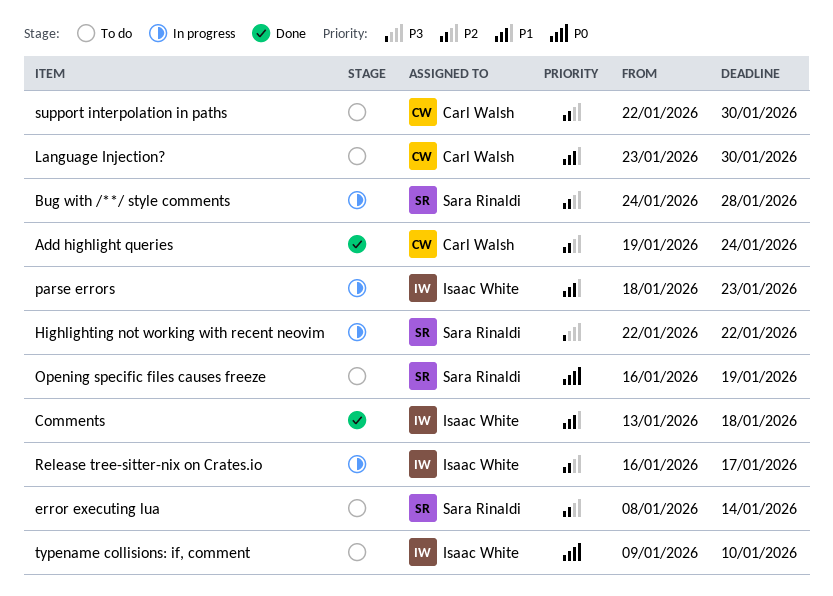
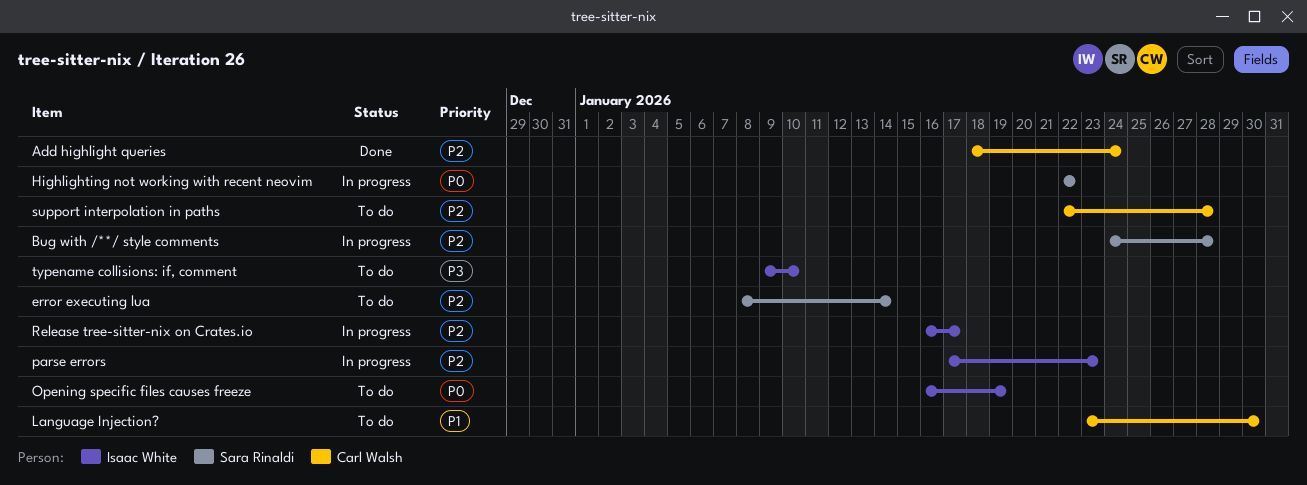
Add highlight queries, start: Jan 19 -> Jan 18
Comments: present -> none
Highlighting not working with recent neovim, priority: P3 -> P0
Opening specific files causes freeze, owner: Sara Rinaldi -> Isaac White
parse errors, priority: P1 -> P2
parse errors, start: Jan 18 -> Jan 17
support interpolation in paths, due: Jan 30 -> Jan 28
typename collisions: if, comment, priority: P0 -> P3

